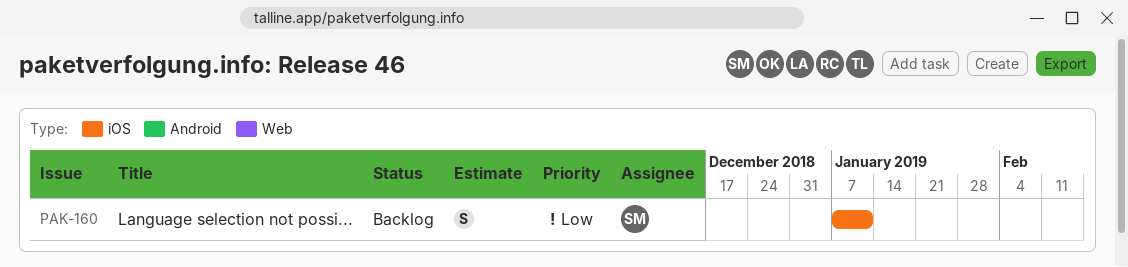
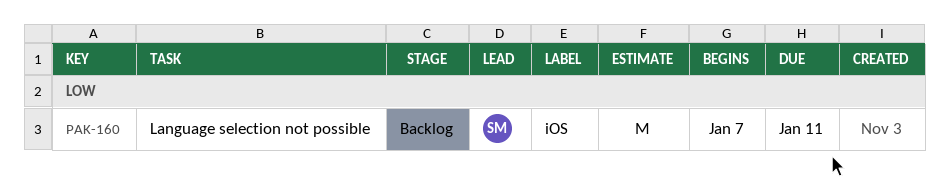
PAK-160, estimate: S -> M

